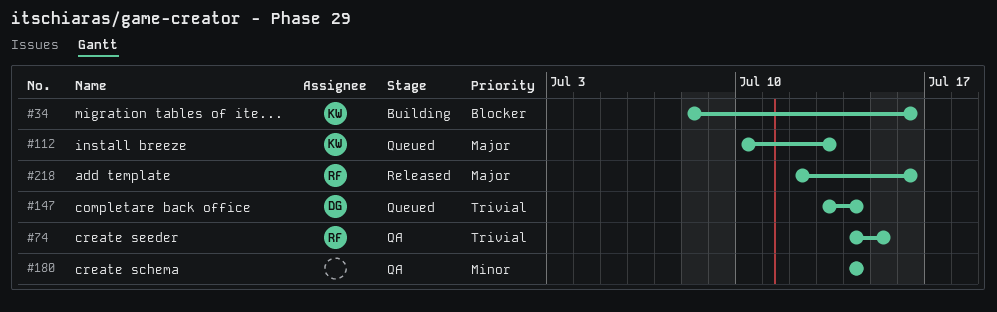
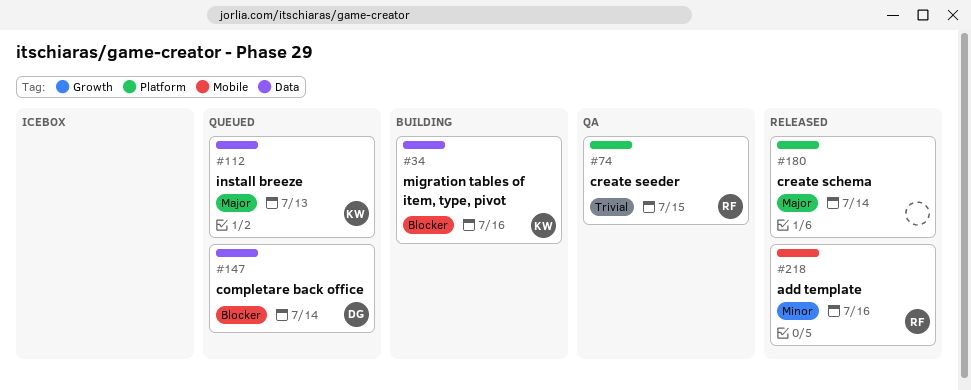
#147, priority: Trivial -> Blocker
#180, status: QA -> Released
#180, priority: Minor -> Major
#218, priority: Major -> Minor

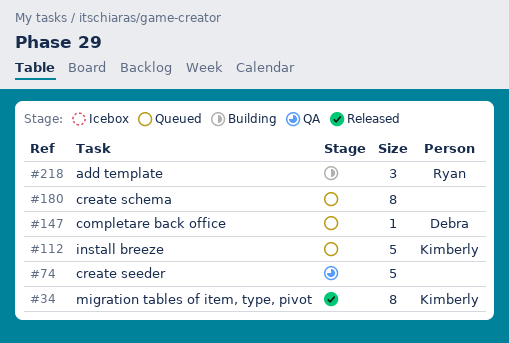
#34, status: Building -> Released
#74, owner: Ryan -> none
#180, status: Released -> Queued
#218, status: Released -> Building

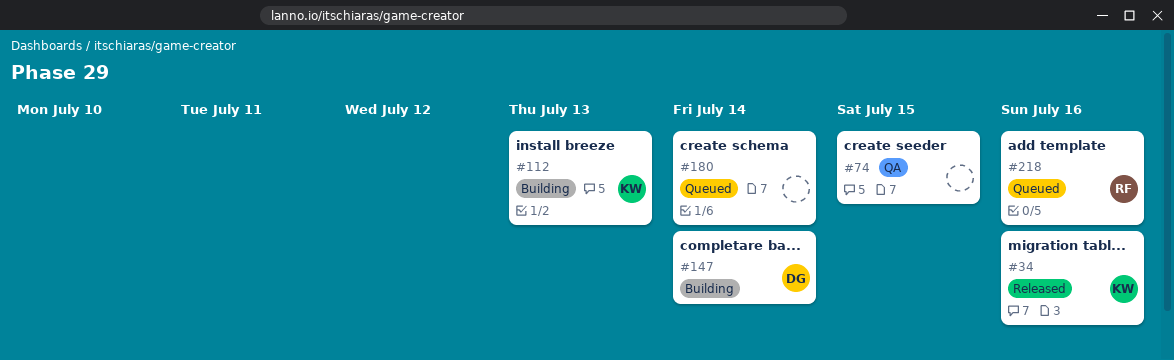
#112, status: Queued -> Building
#147, status: Queued -> Building
#218, status: Building -> Queued

